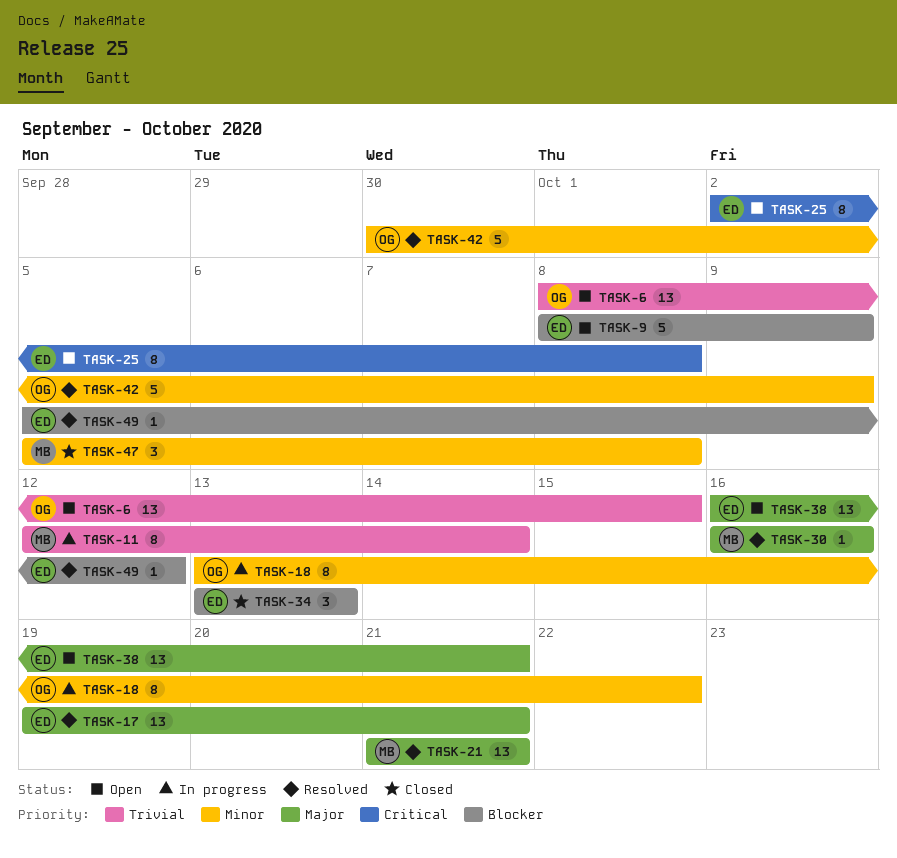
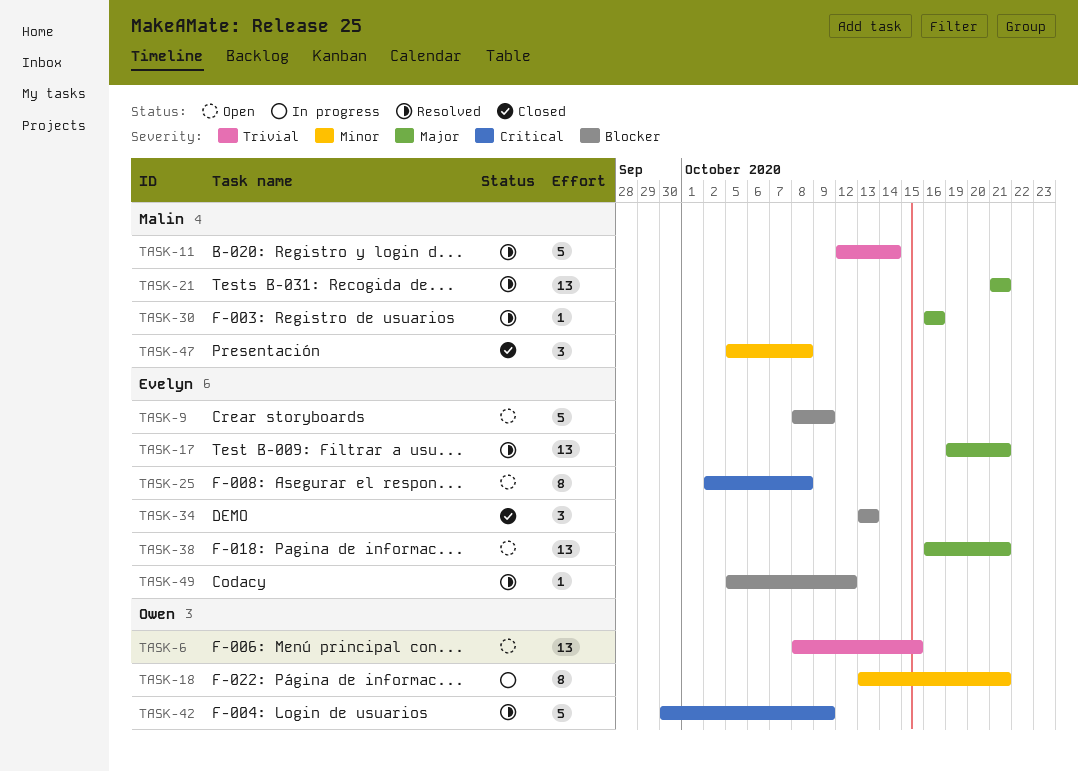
TASK-11, status: In progress -> Resolved
TASK-11, estimate: 8 -> 5
TASK-18, due: Oct 22 -> Oct 21
TASK-42, priority: Minor -> Critical

